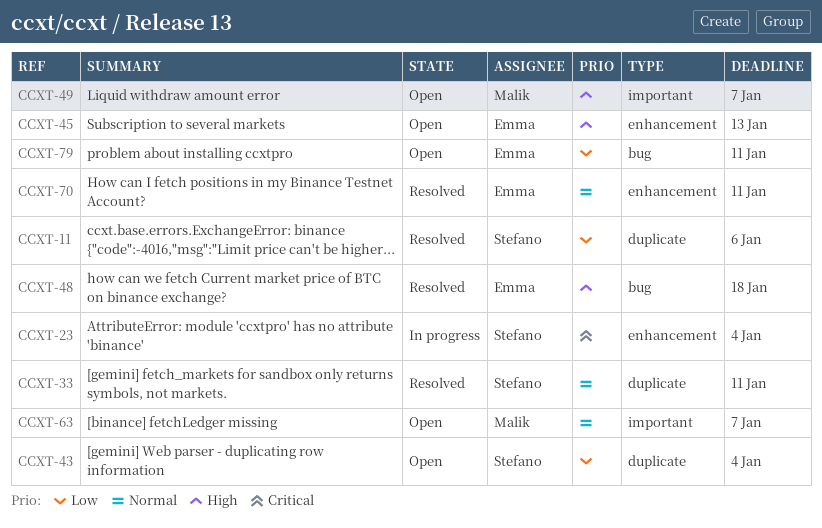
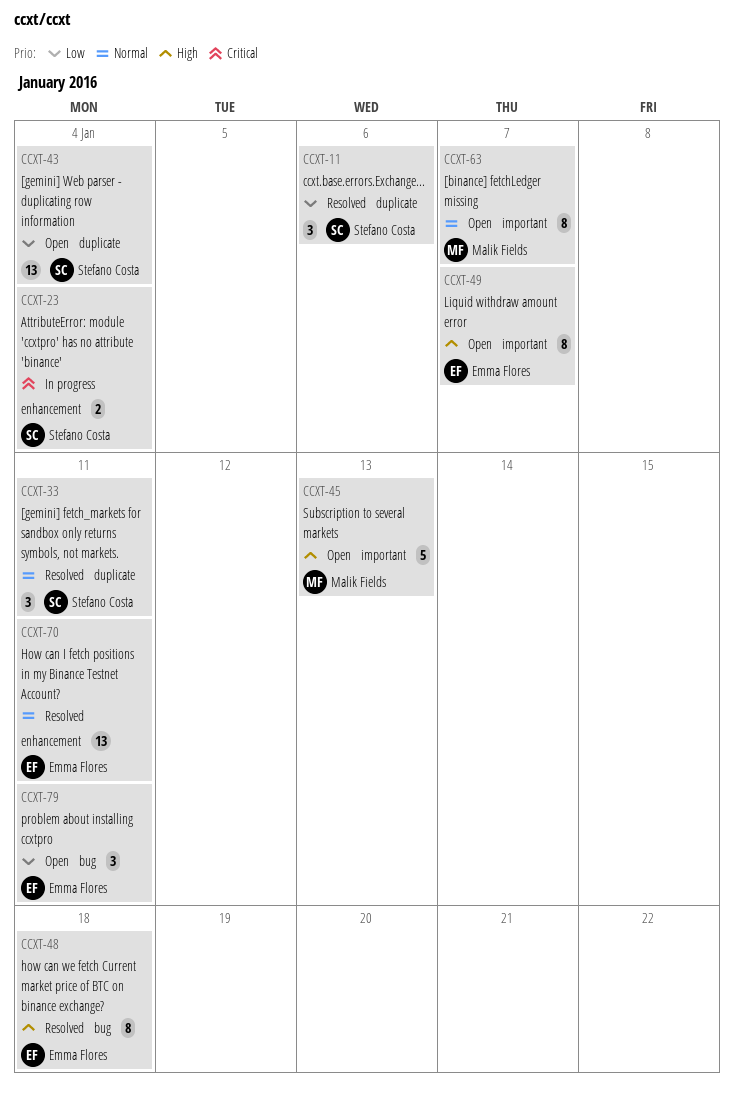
CCXT-45, owner: Emma Flores -> Malik Fields
CCXT-45, label: enhancement -> important
CCXT-49, owner: Malik Fields -> Emma Flores

